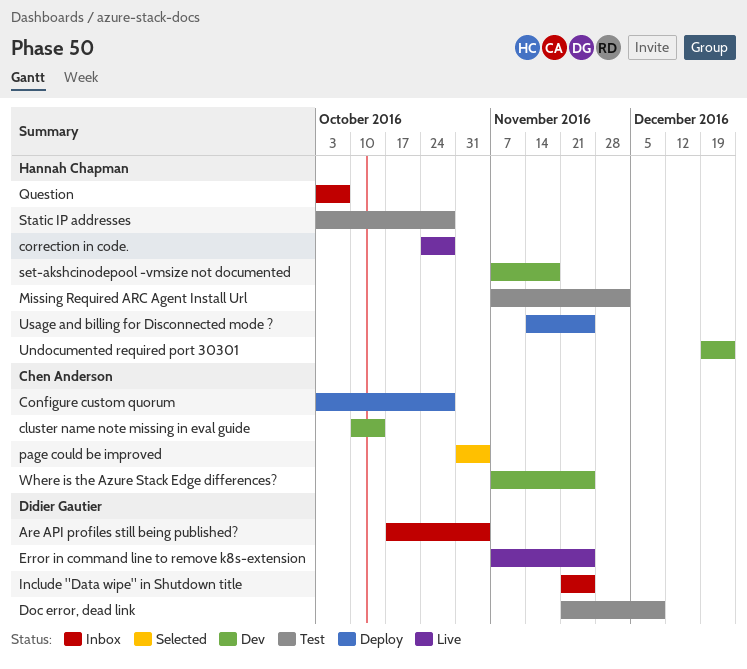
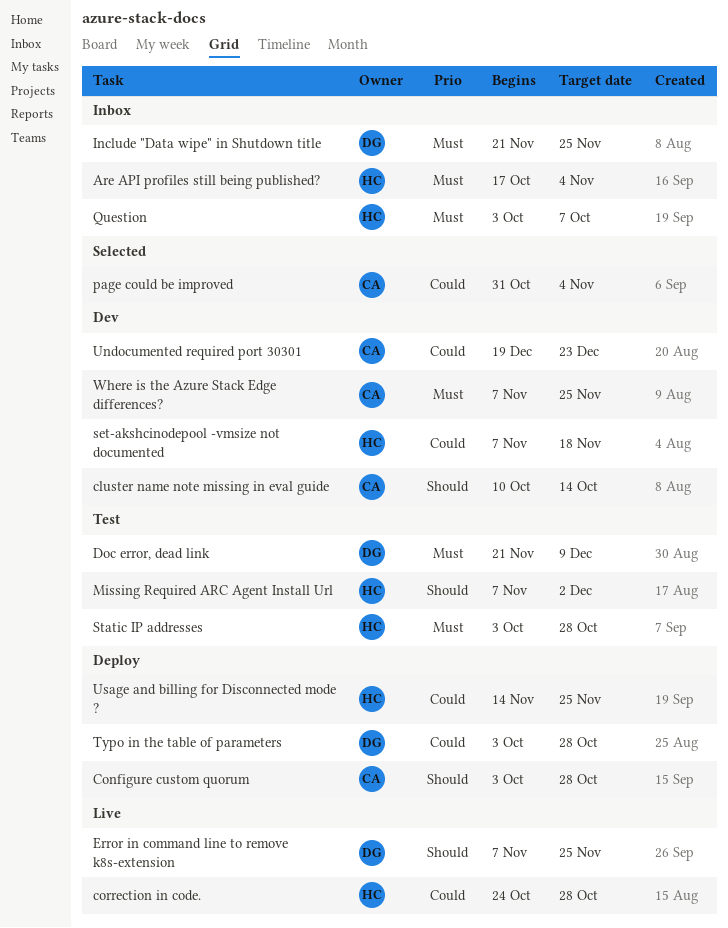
Are API profiles still being published?, owner: Didier Gautier -> Hannah Chapman
Typo in the table of parameters: none -> present
Undocumented required port 30301, owner: Hannah Chapman -> Chen Anderson

